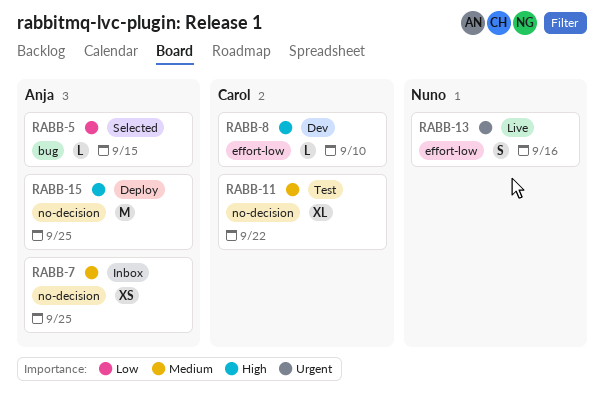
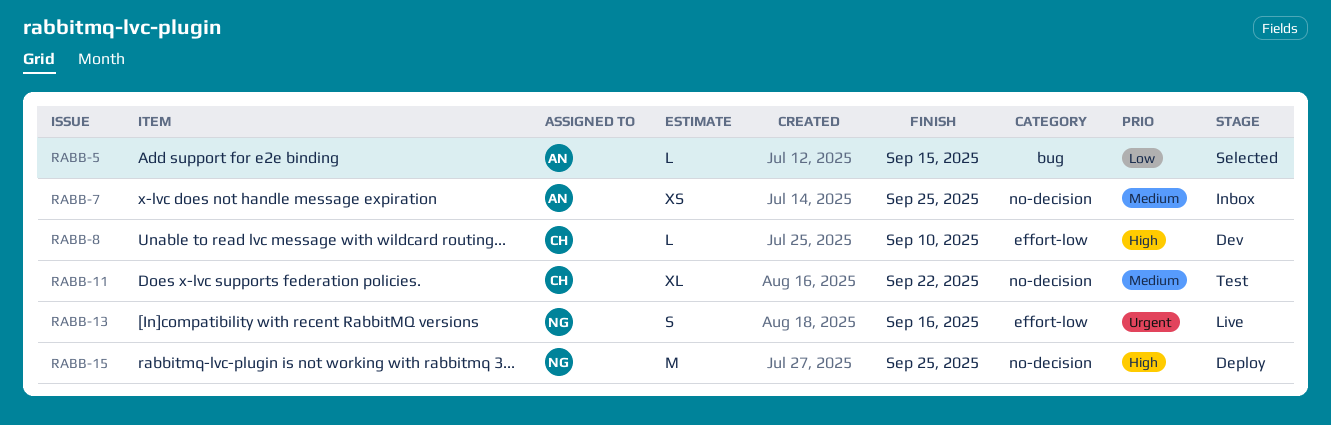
RABB-15, owner: Anja -> Nuno

